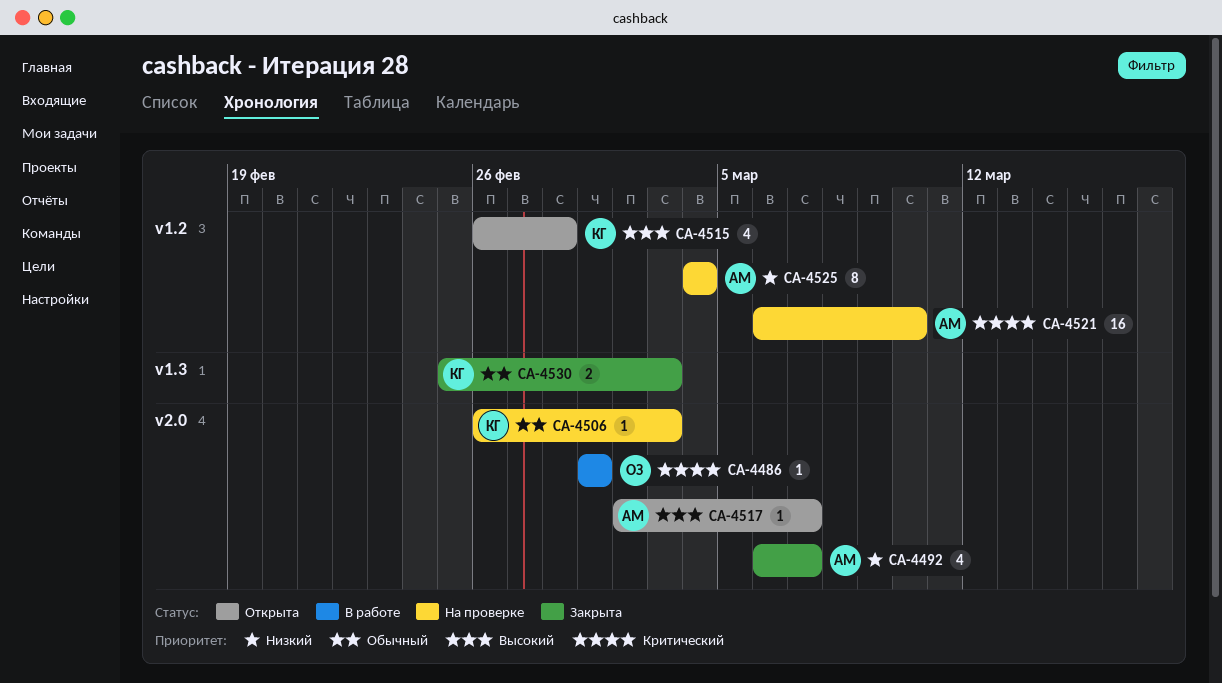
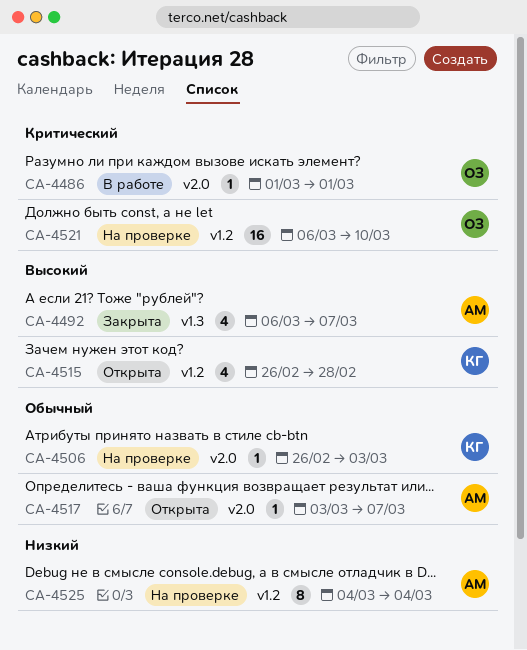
CA-4492, priority: Низкий -> Высокий
CA-4492, label: v2.0 -> v1.3
CA-4517, priority: Высокий -> Обычный
CA-4517, start: Mar 2 -> Mar 3
CA-4521, owner: АМ -> ОЗ
CA-4530: present -> none

